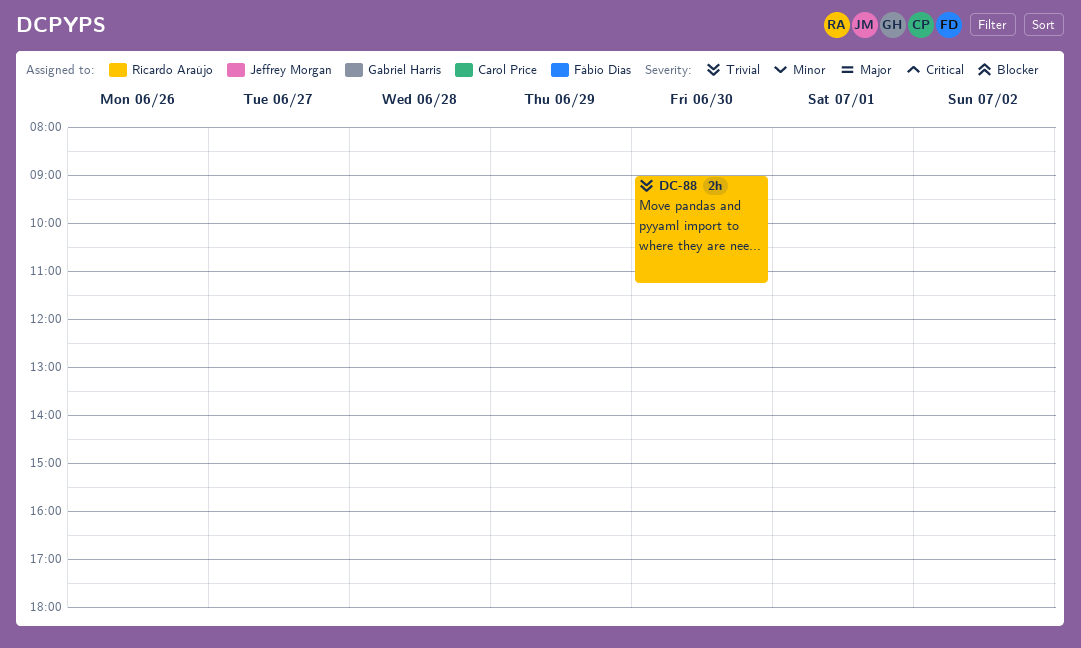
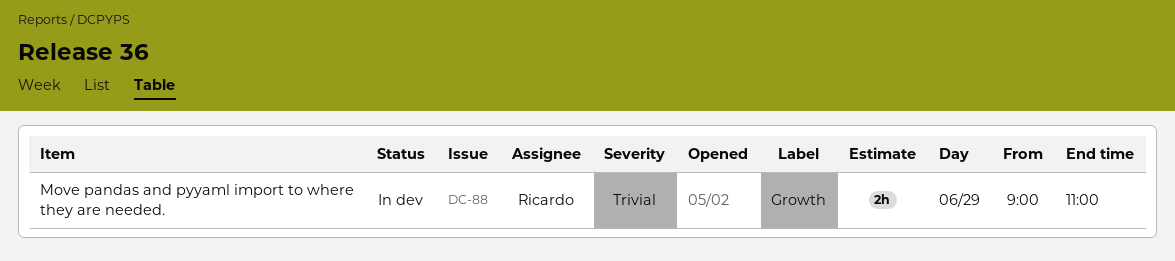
DC-88, day: Jun 30 -> Jun 29
DC-88, ends: 11:15 -> 11:00

